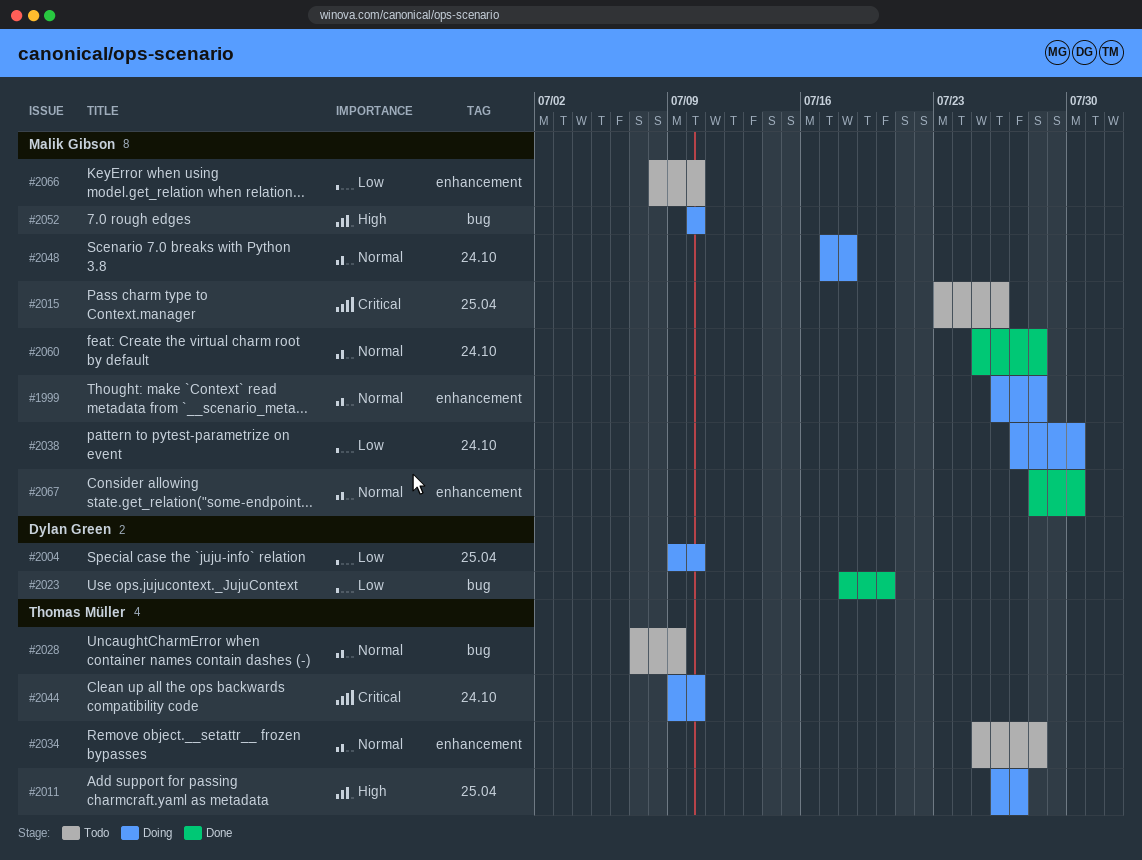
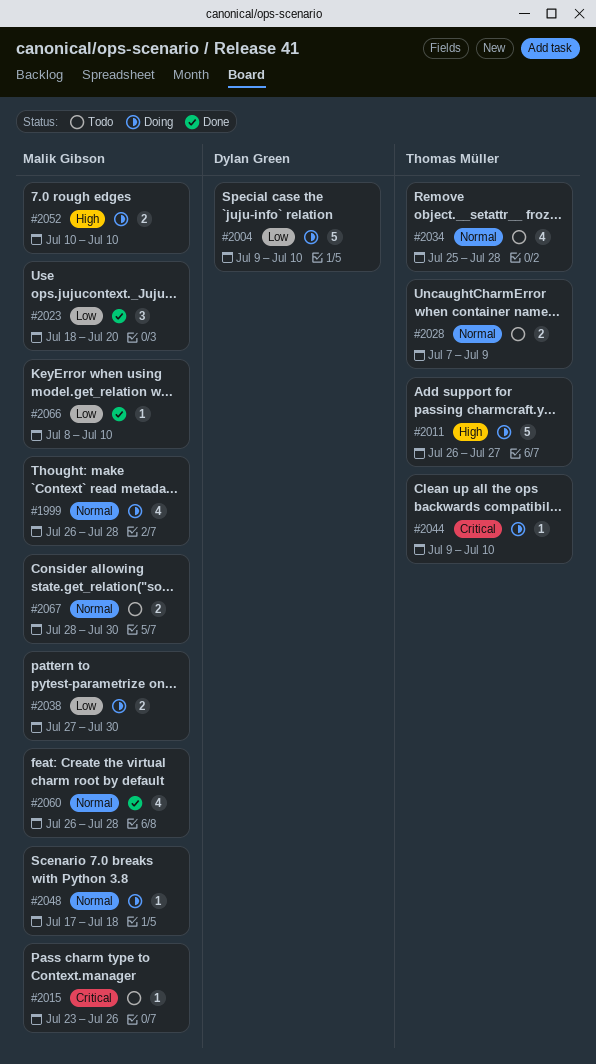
#2023, owner: Dylan Green -> Malik Gibson
#2060, start: Jul 25 -> Jul 26
#2066, status: Todo -> Done
#2067, status: Done -> Todo

